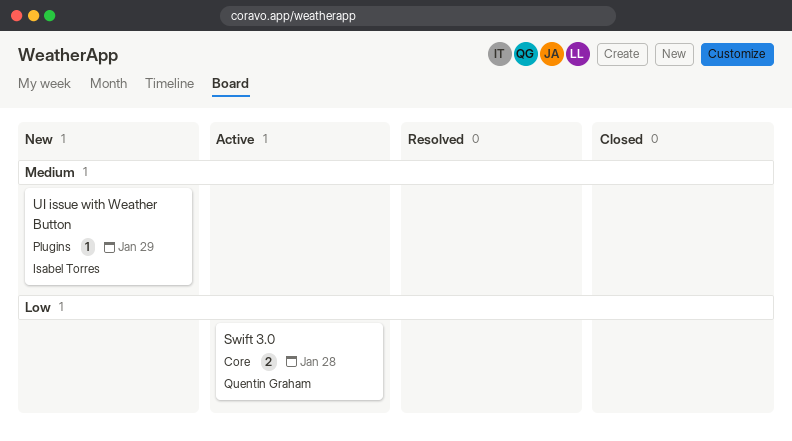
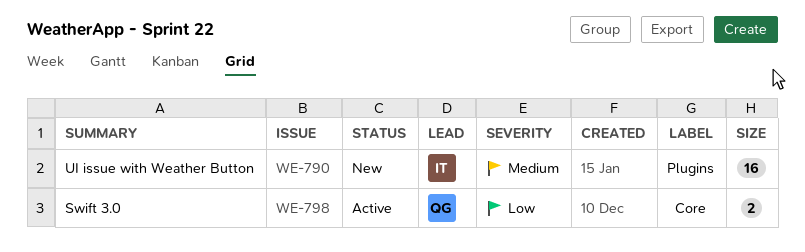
UI issue with Weather Button, estimate: 1 -> 16

